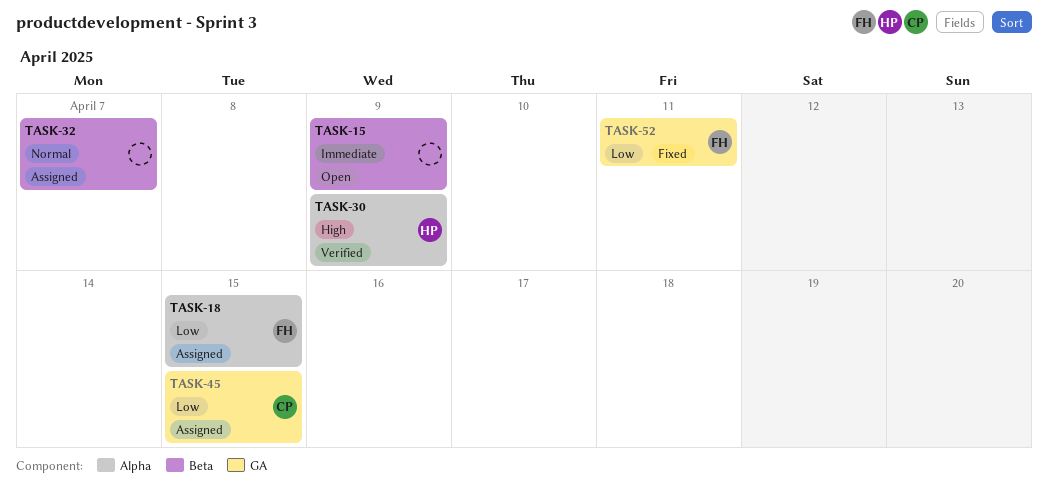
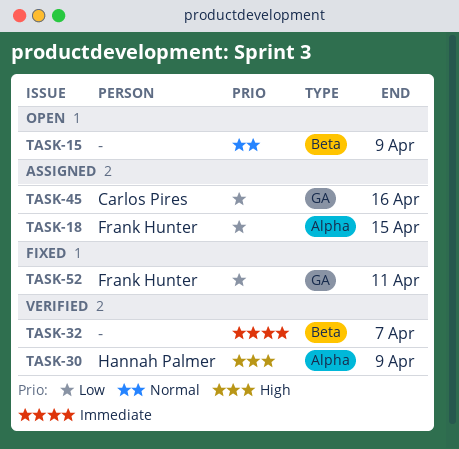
TASK-15, priority: Immediate -> Normal
TASK-32, status: Assigned -> Verified
TASK-32, priority: Normal -> Immediate
TASK-45, due: Apr 15 -> Apr 16

